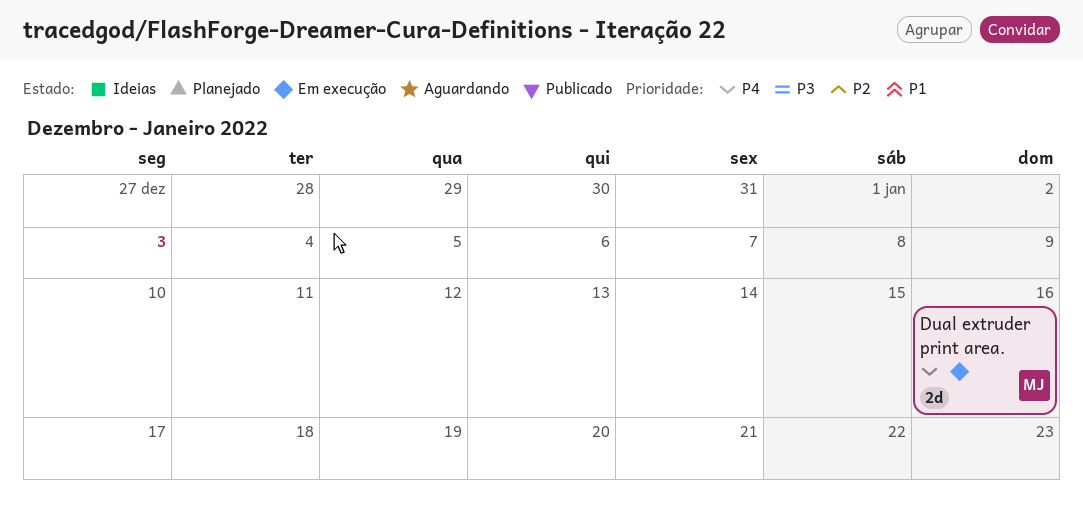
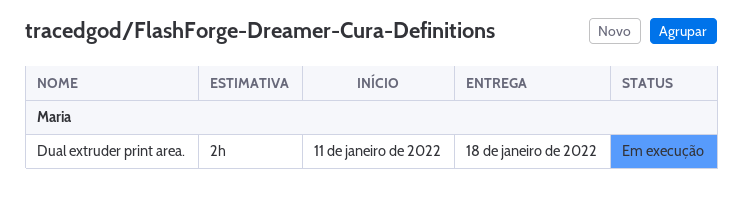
Dual extruder print area., estimate: 2d -> 2h
Dual extruder print area., due: Jan 16 -> Jan 18

